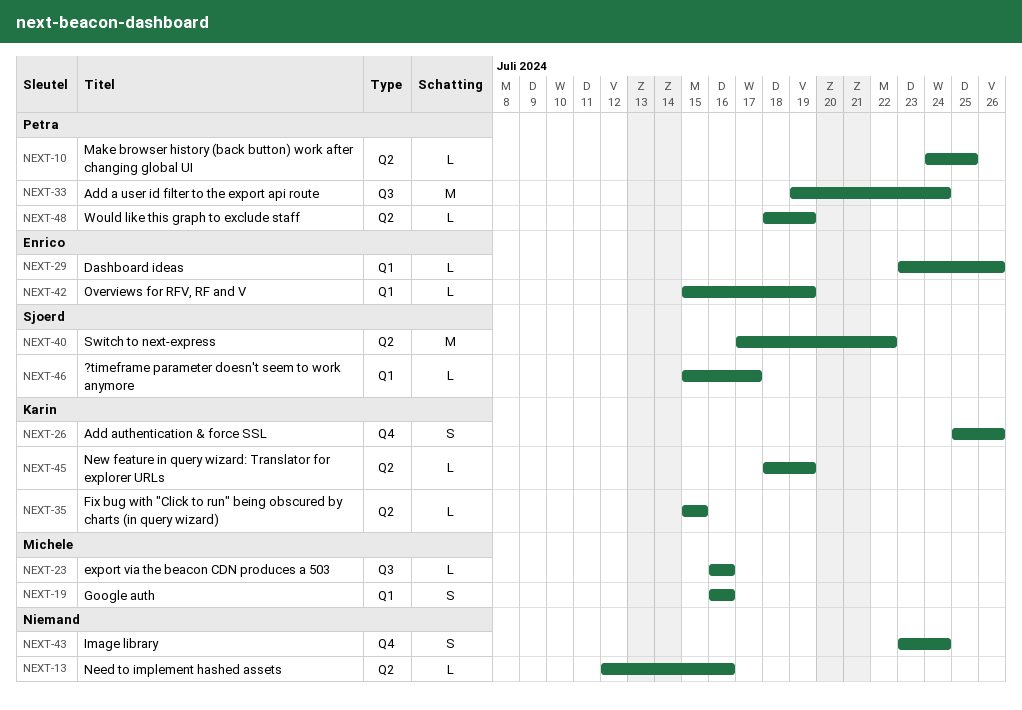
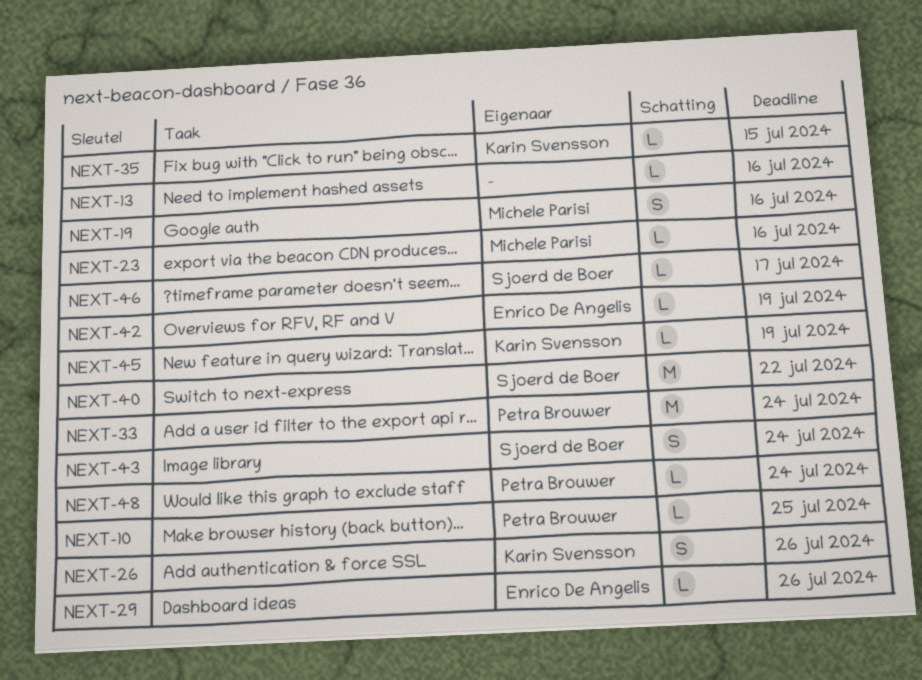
NEXT-43, owner: none -> Sjoerd de Boer
NEXT-48, due: Jul 19 -> Jul 24

